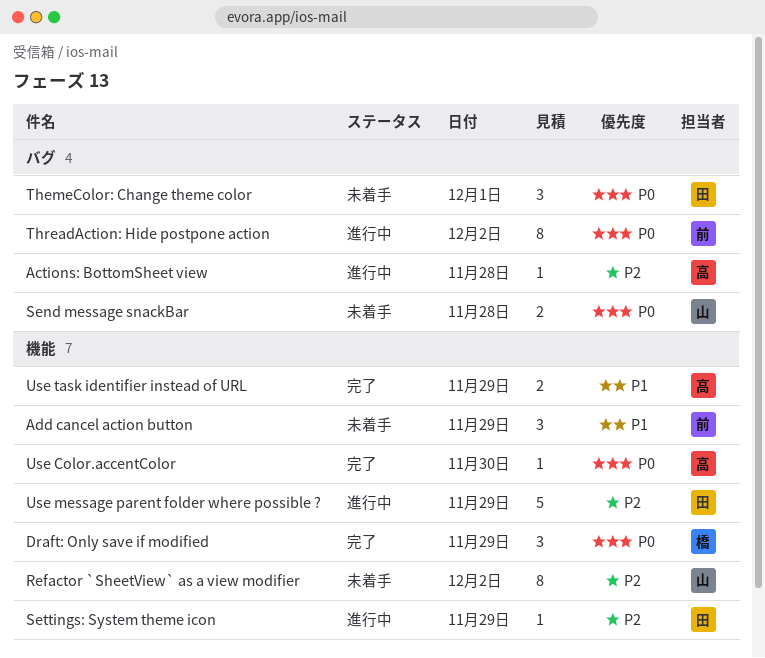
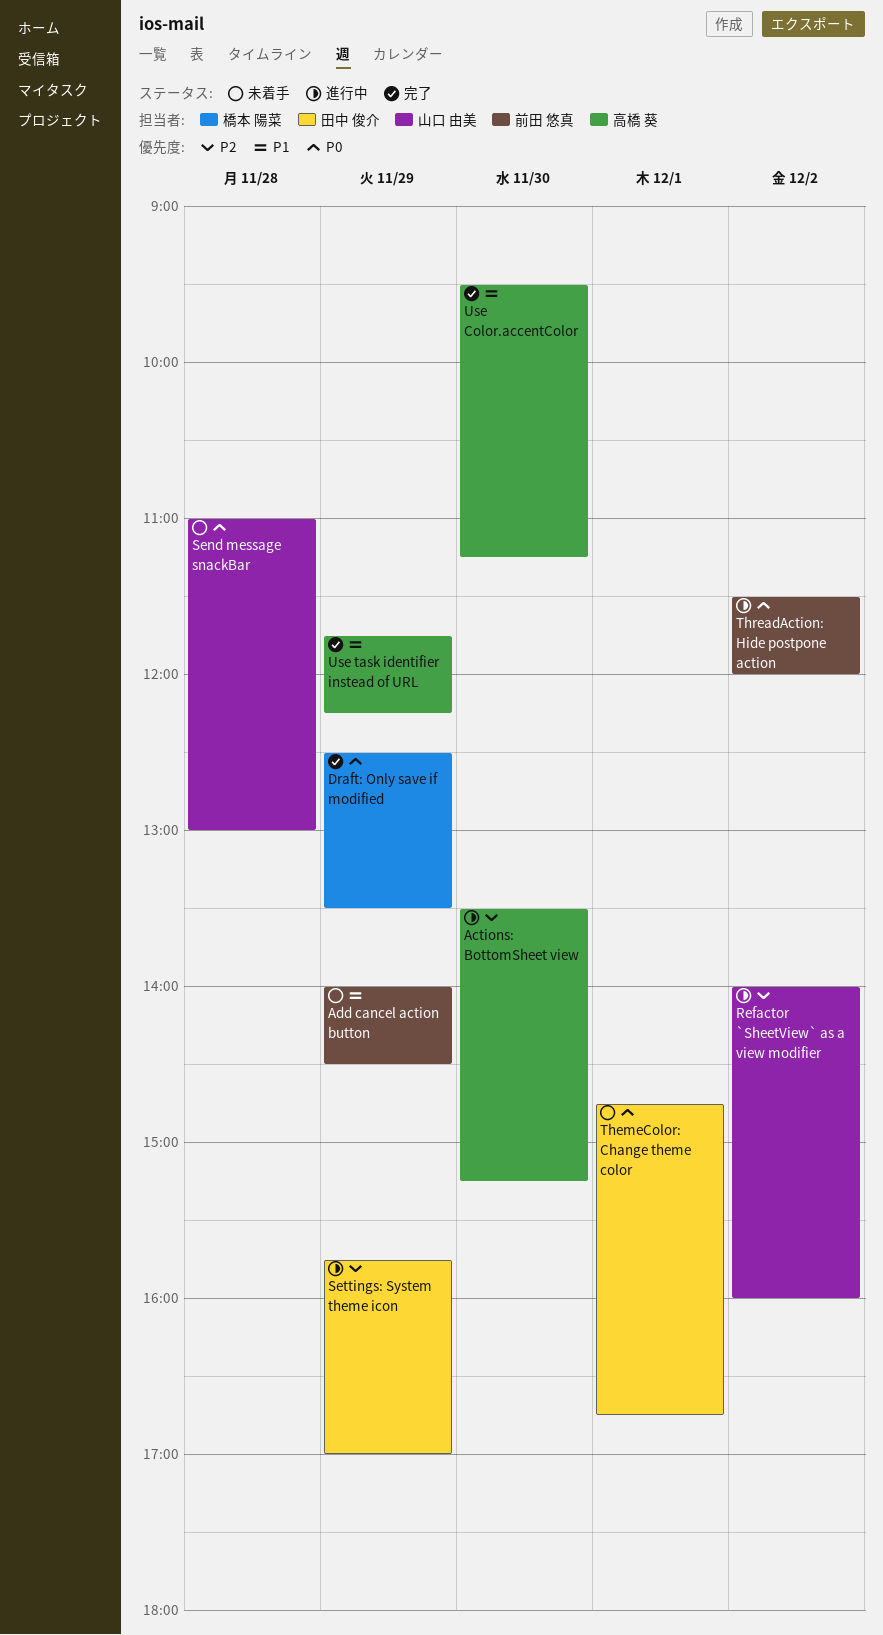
Actions: BottomSheet view, day: Nov 28 -> Nov 30
Refactor `SheetView` as a view modifier, status: 未着手 -> 進行中
Use Color.accentColor, priority: P0 -> P1
Use message parent folder where possible ?: present -> none

